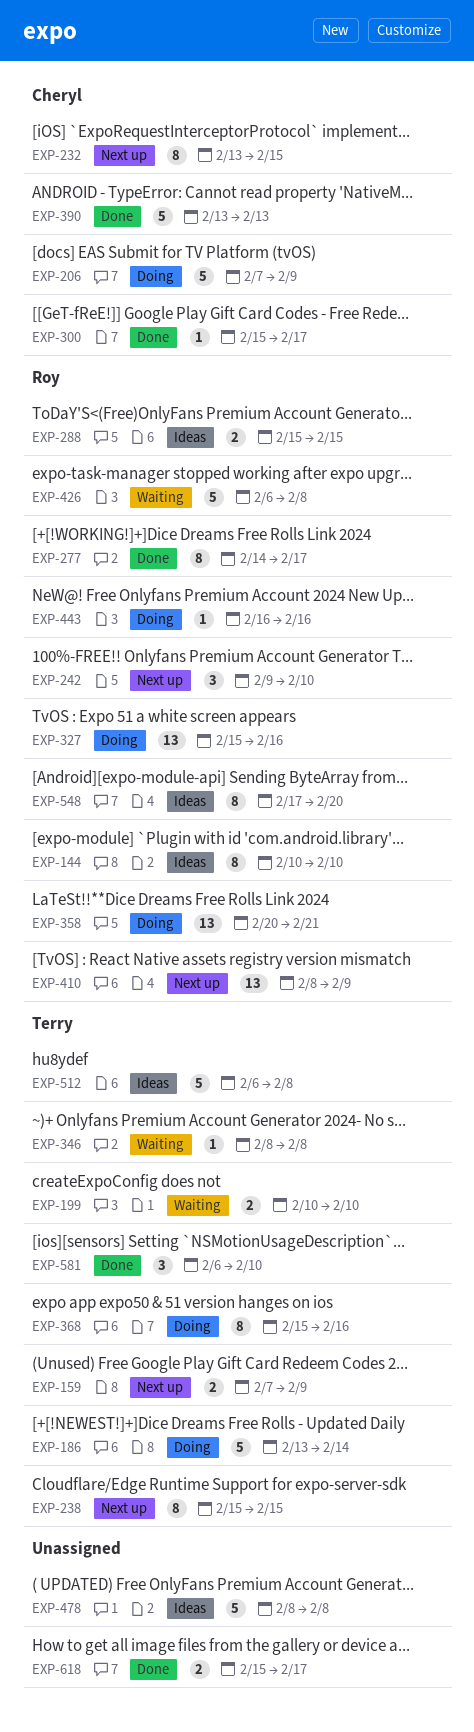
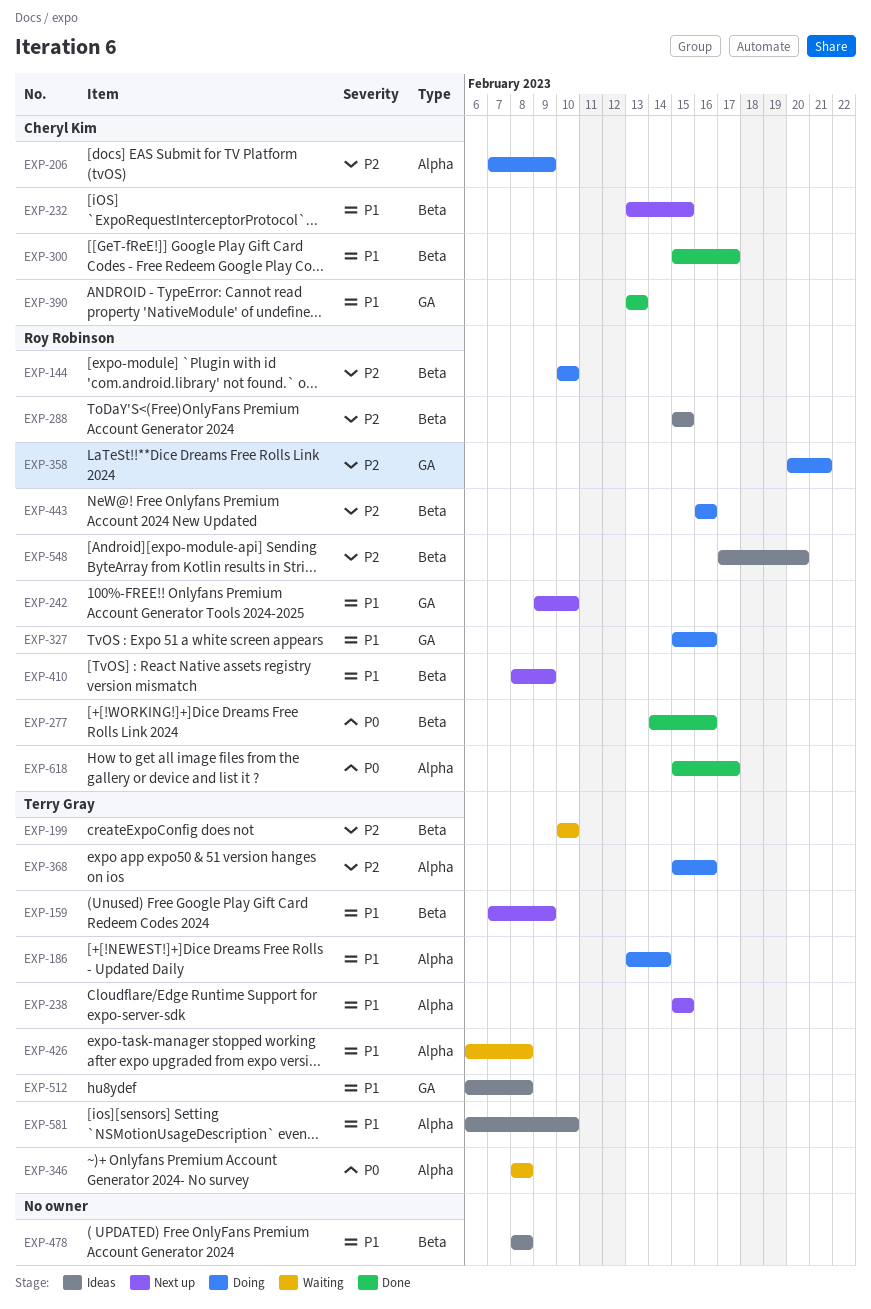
EXP-144, status: Ideas -> Doing
EXP-277, due: Feb 17 -> Feb 16
EXP-426, owner: Roy Robinson -> Terry Gray
EXP-581, status: Done -> Ideas
EXP-618, owner: none -> Roy Robinson

